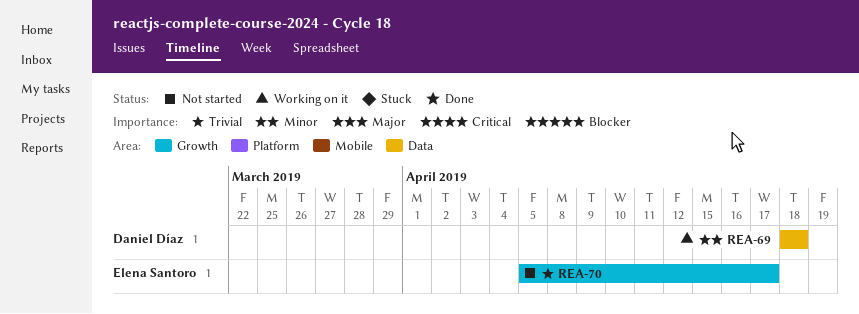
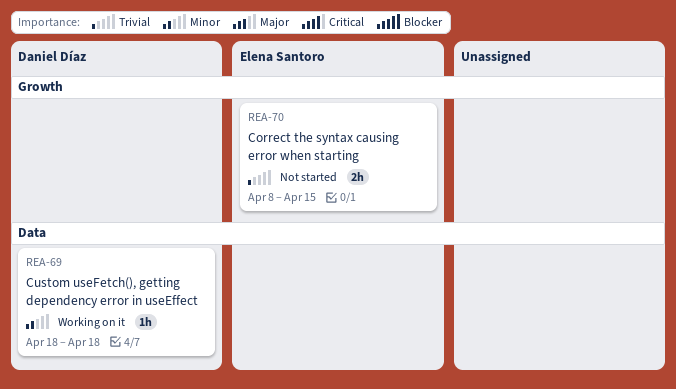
REA-70, start: Apr 5 -> Apr 8
REA-70, due: Apr 17 -> Apr 15

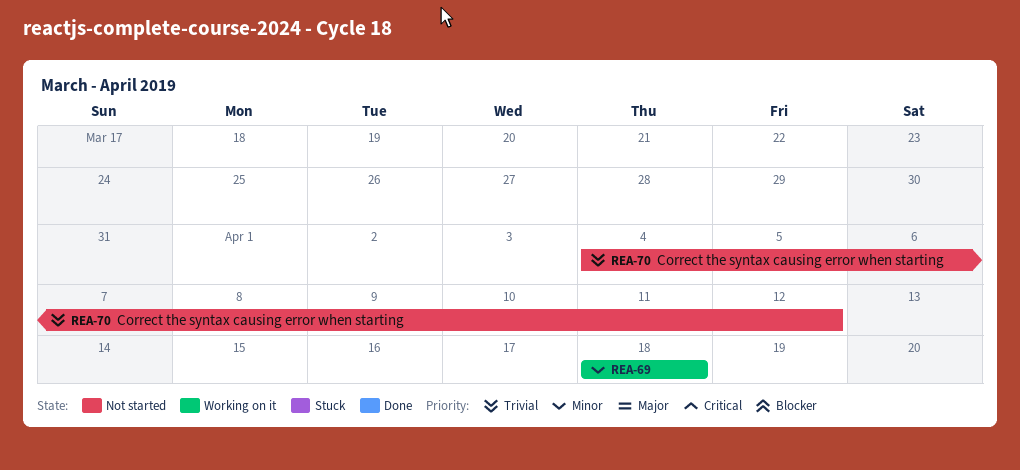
REA-70, start: Apr 8 -> Apr 4
REA-70, due: Apr 15 -> Apr 12

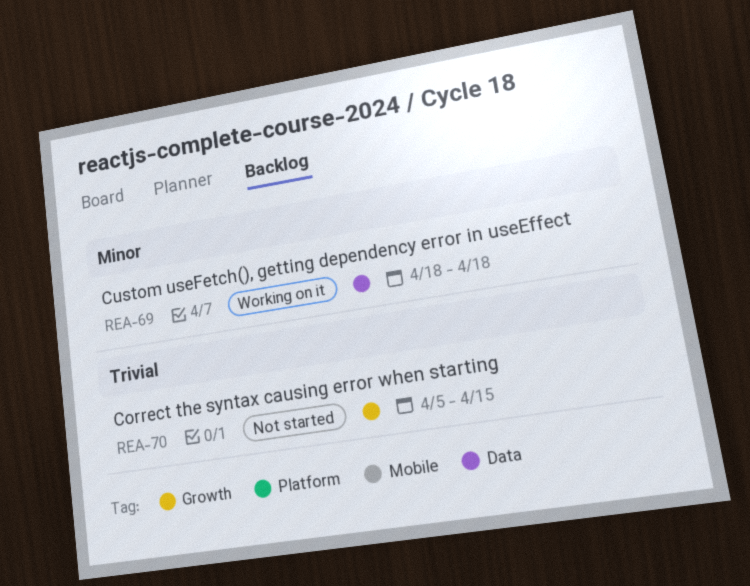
REA-70, start: Apr 4 -> Apr 5
REA-70, due: Apr 12 -> Apr 15

